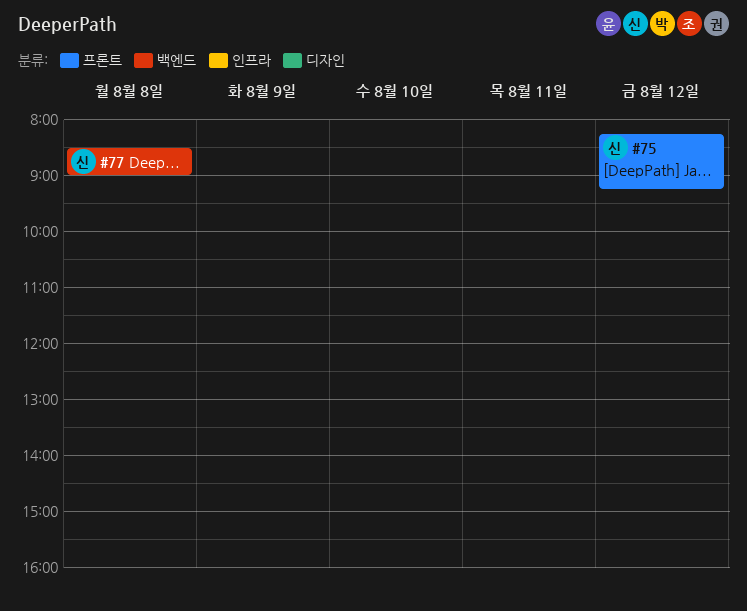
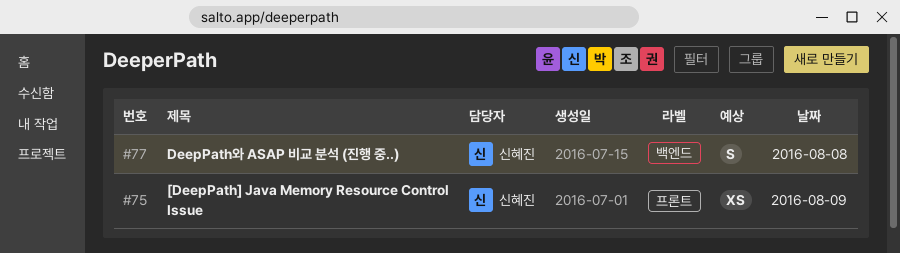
#75, day: Aug 12 -> Aug 9

